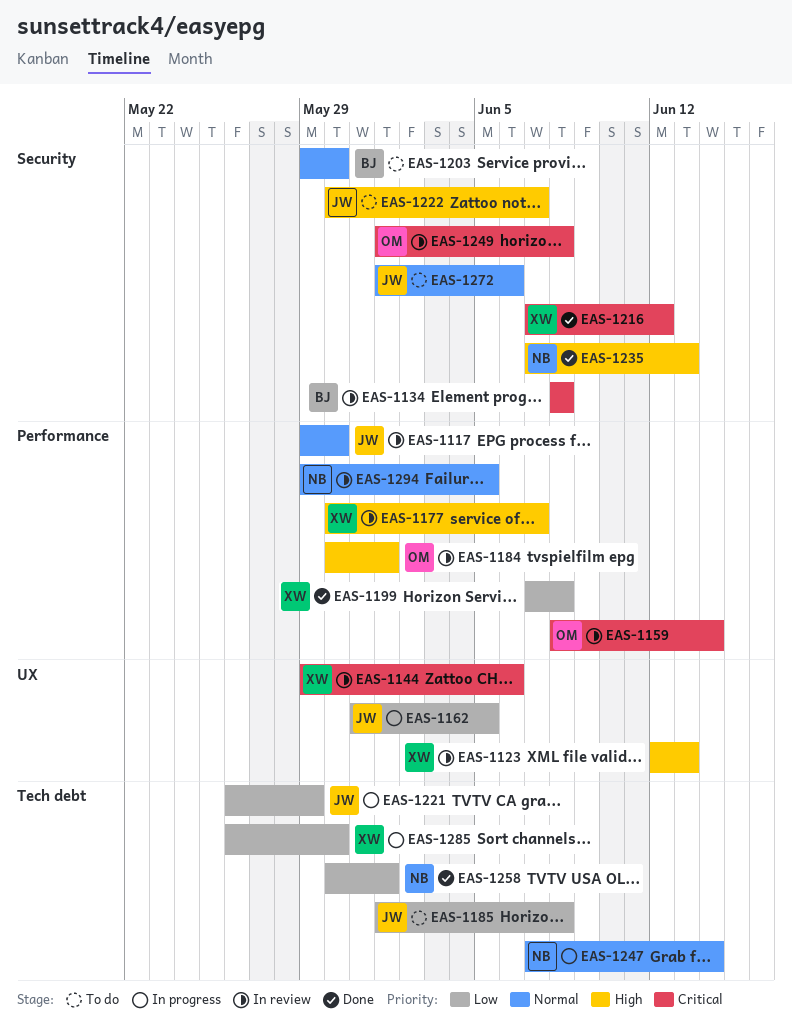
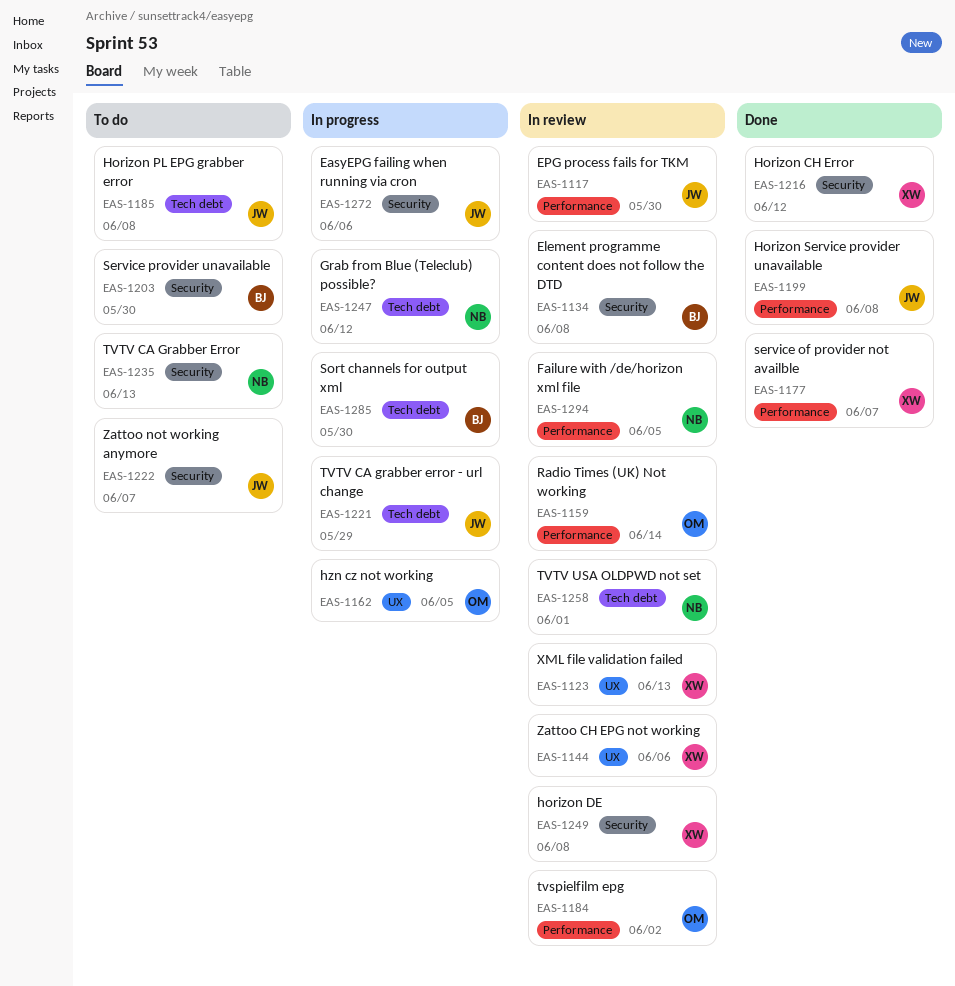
EAS-1162, owner: JW -> OM
EAS-1177, status: In review -> Done
EAS-1184, due: Jun 1 -> Jun 2
EAS-1199, owner: XW -> JW
EAS-1235, status: Done -> To do
EAS-1247, due: Jun 14 -> Jun 12
EAS-1249, owner: OM -> XW
EAS-1258, status: Done -> In review
EAS-1272, status: To do -> In progress
EAS-1285, owner: XW -> BJ

